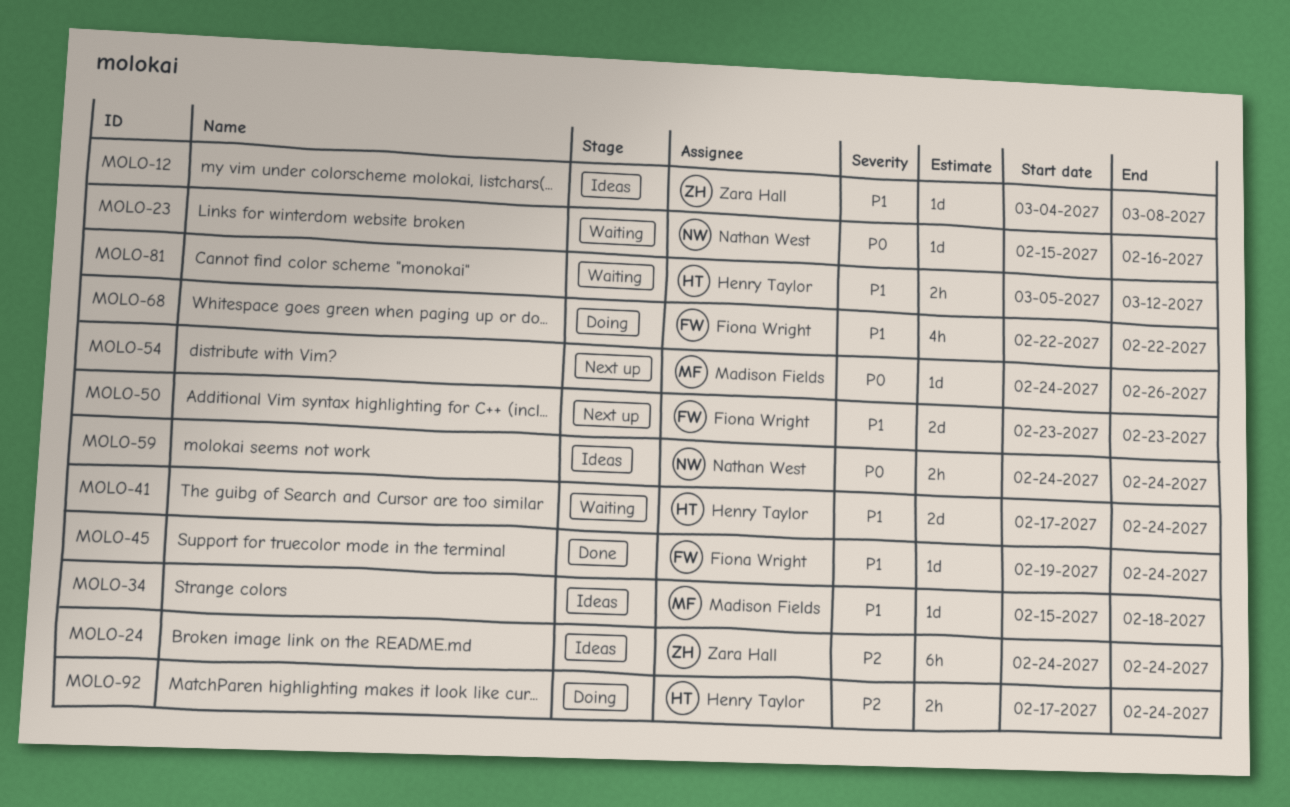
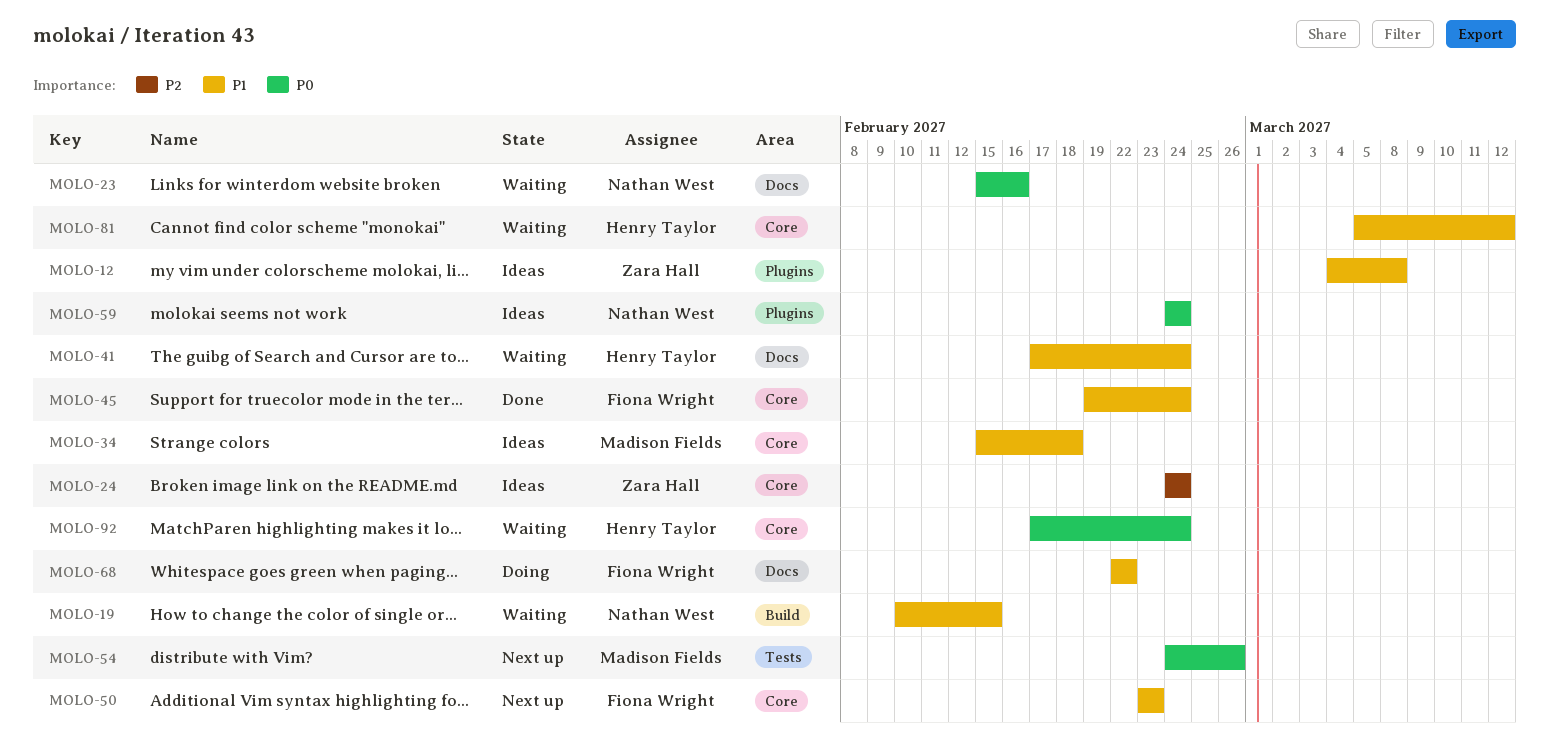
MOLO-19: none -> present
MOLO-92, status: Doing -> Waiting
MOLO-92, priority: P2 -> P0

